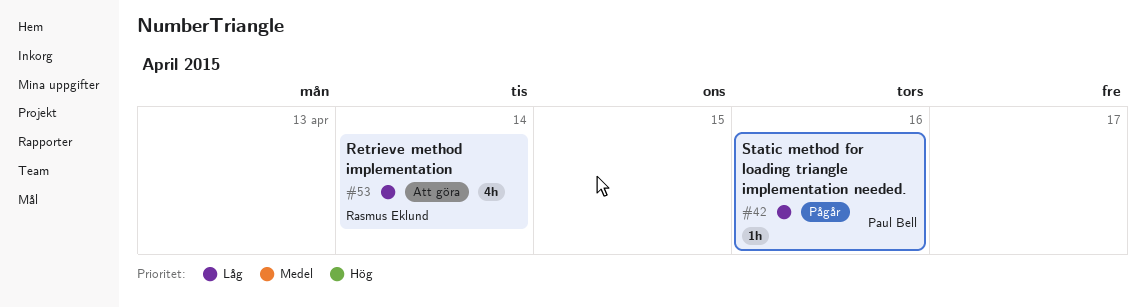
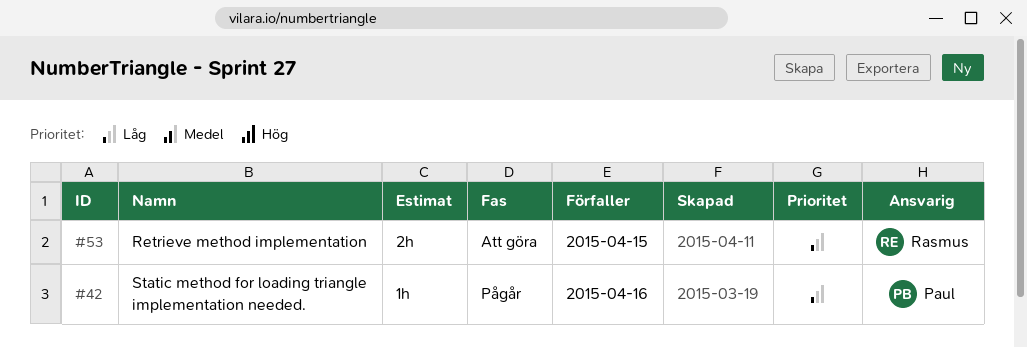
#53, estimate: 4h -> 2h
#53, due: Apr 14 -> Apr 15

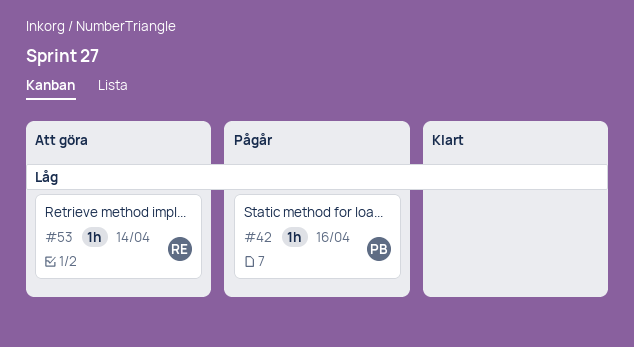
#53, estimate: 2h -> 1h
#53, due: Apr 15 -> Apr 14

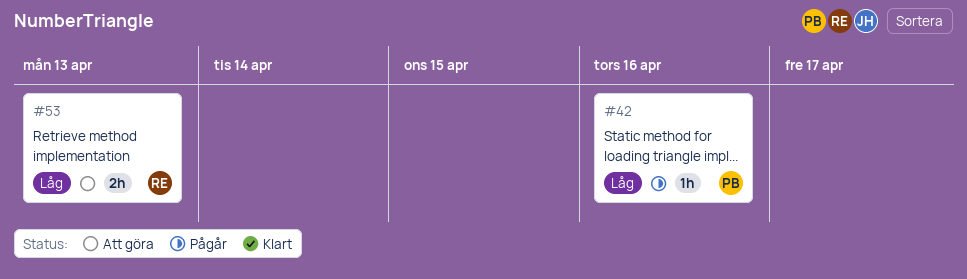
#53, estimate: 1h -> 2h
#53, due: Apr 14 -> Apr 13

